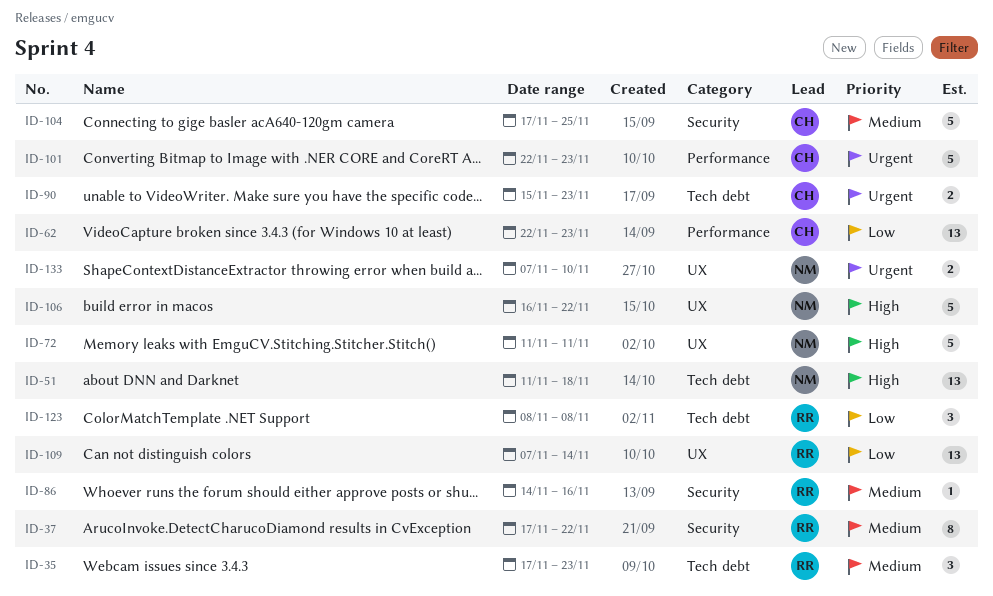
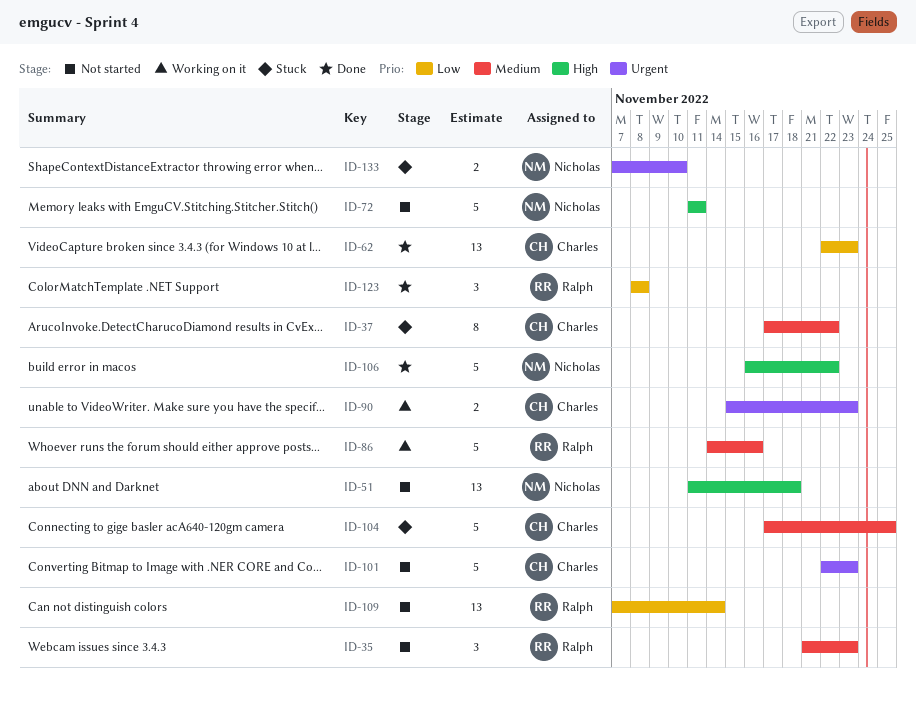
ID-35, start: Nov 17 -> Nov 21
ID-37, owner: Ralph -> Charles
ID-86, estimate: 1 -> 5

